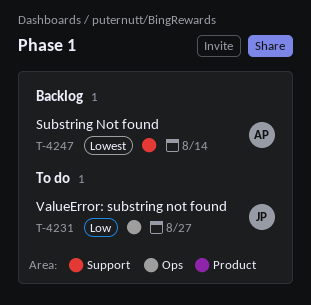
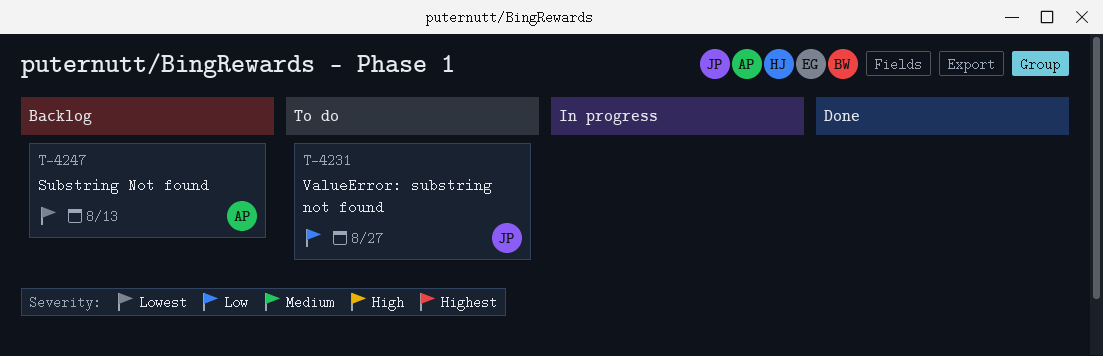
T-4247, due: Aug 14 -> Aug 13

